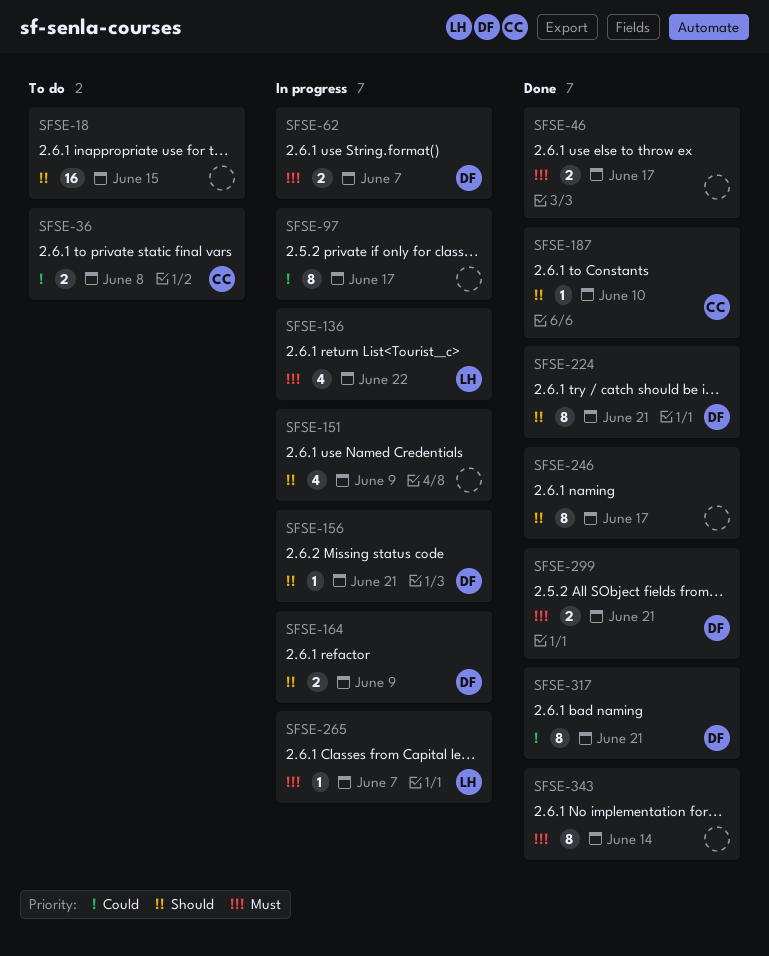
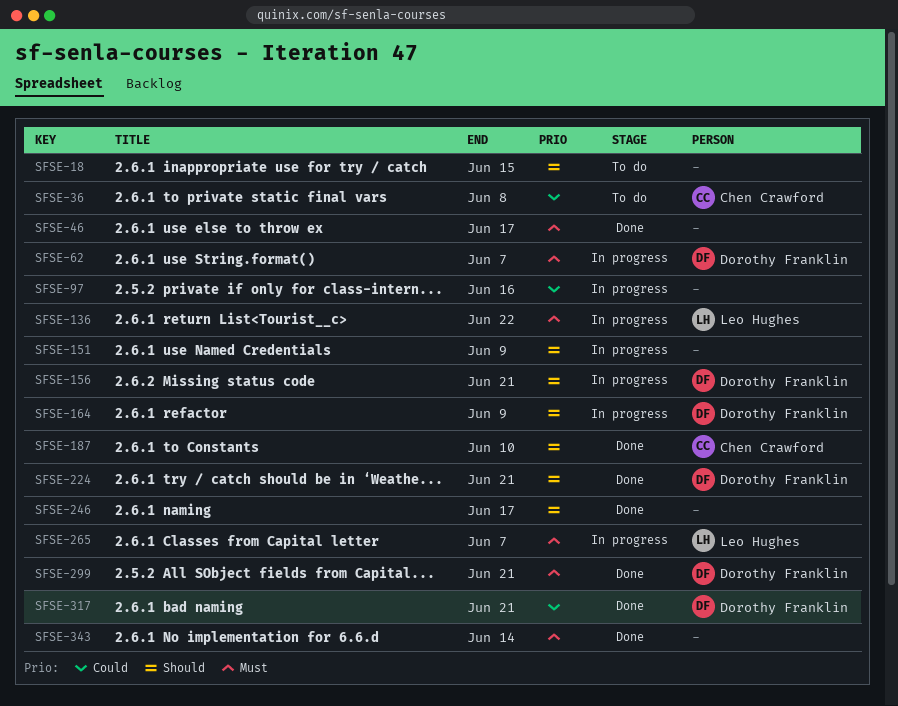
SFSE-97, due: Jun 17 -> Jun 16

